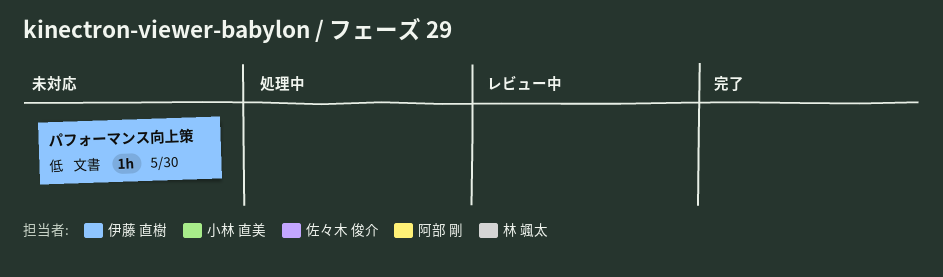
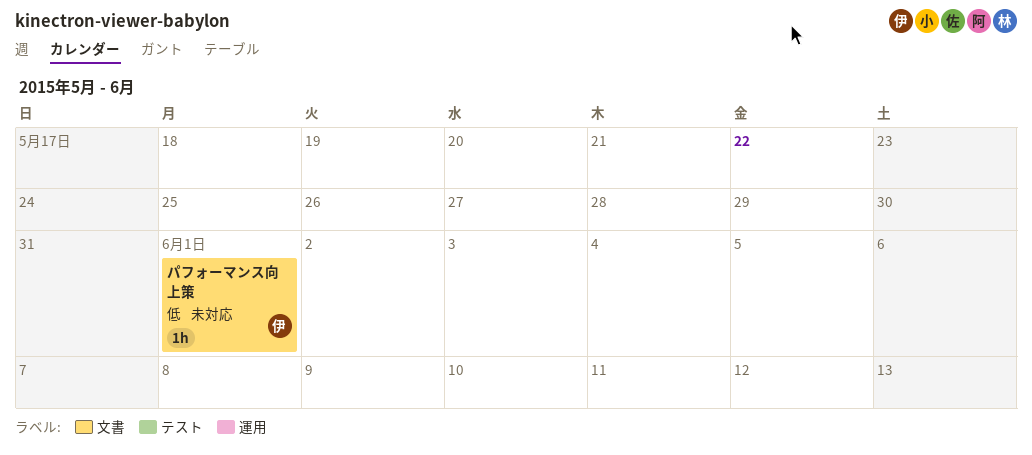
パフォーマンス向上策, due: May 30 -> Jun 1

